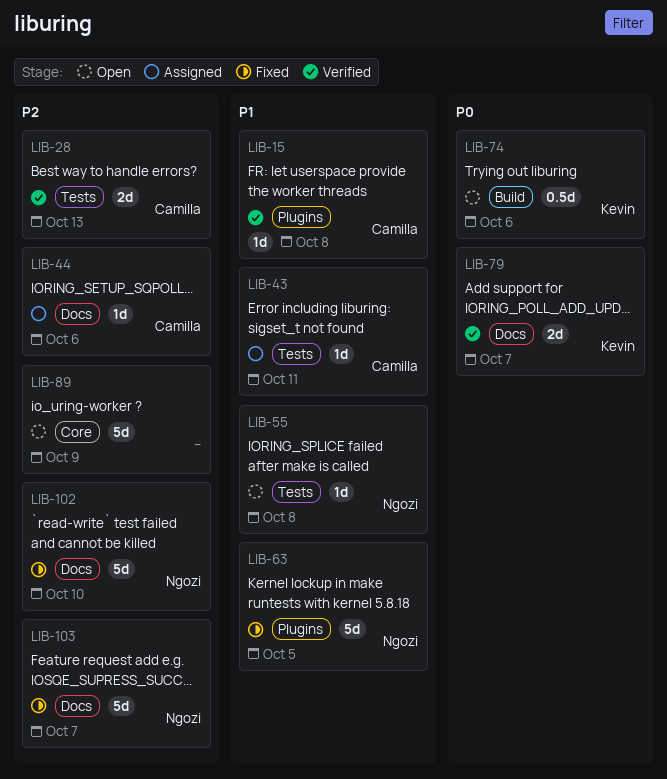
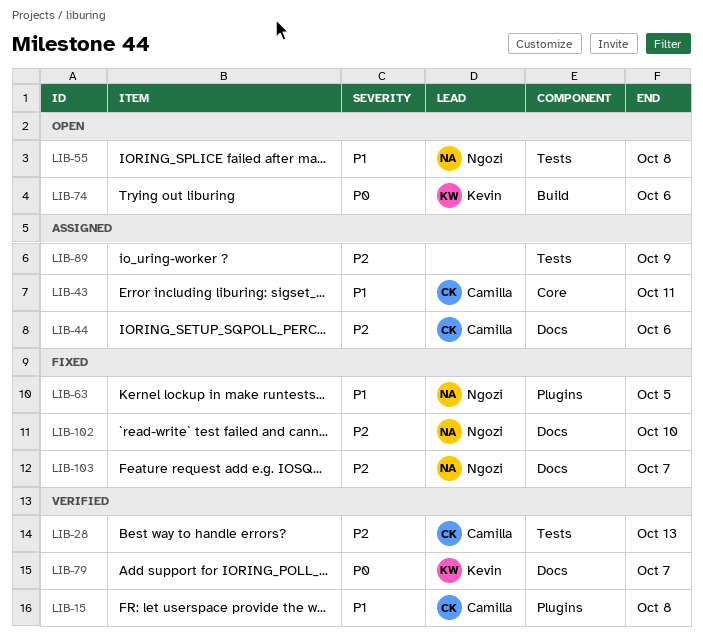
LIB-43, label: Tests -> Core
LIB-89, status: Open -> Assigned
LIB-89, label: Core -> Tests

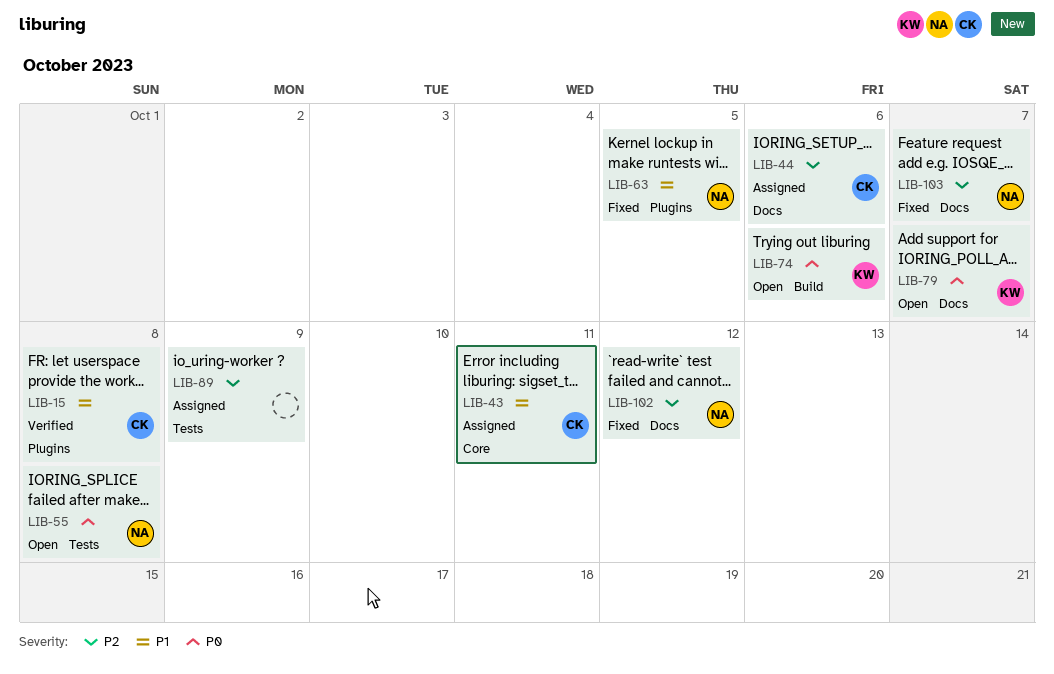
LIB-28: present -> none
LIB-55, priority: P1 -> P0
LIB-79, status: Verified -> Open
LIB-102, due: Oct 10 -> Oct 12

